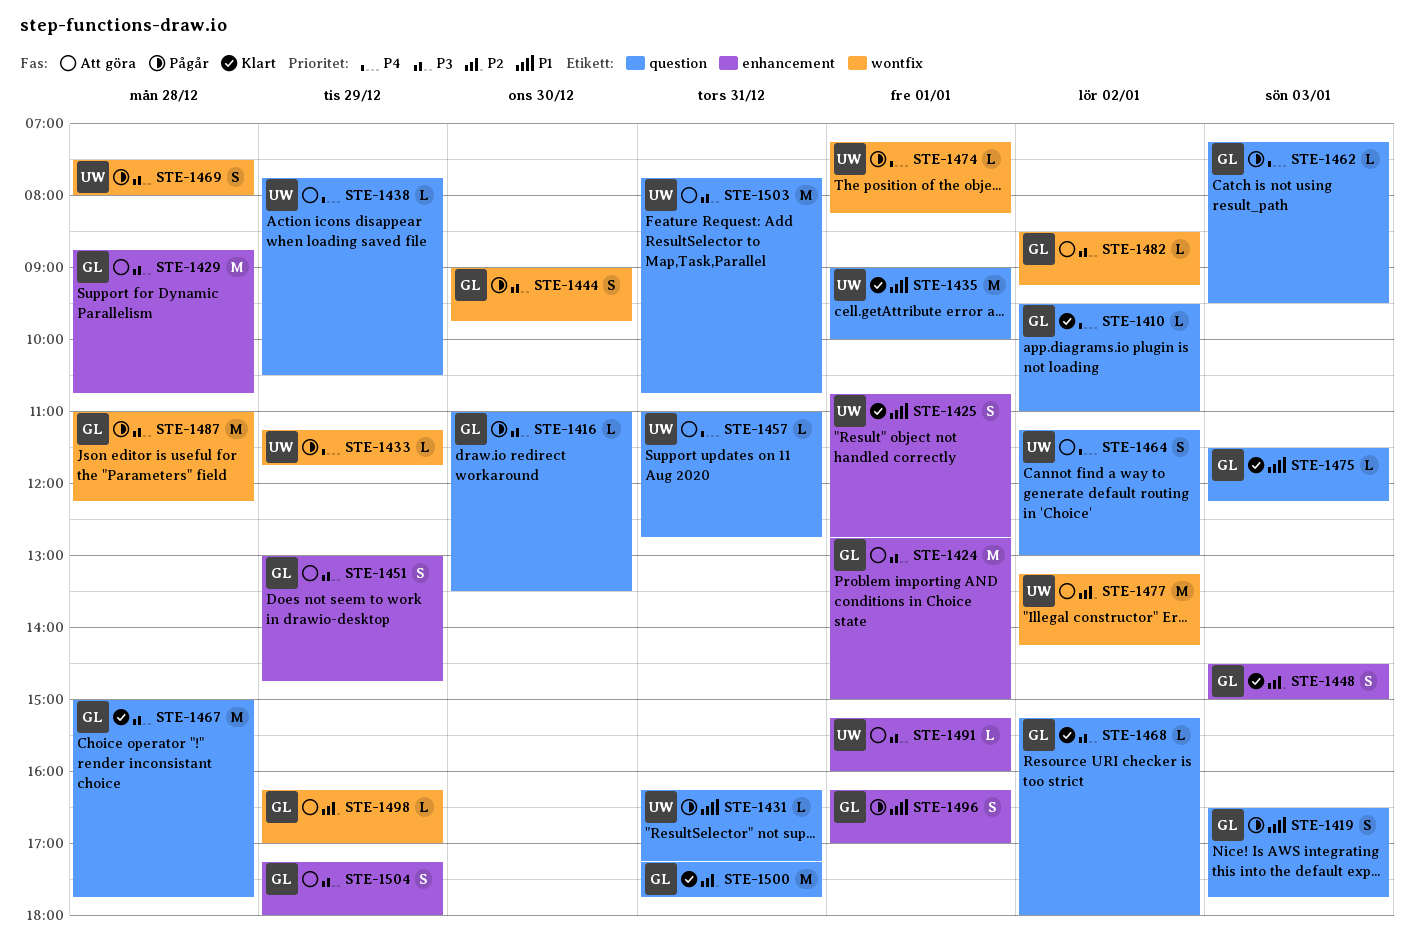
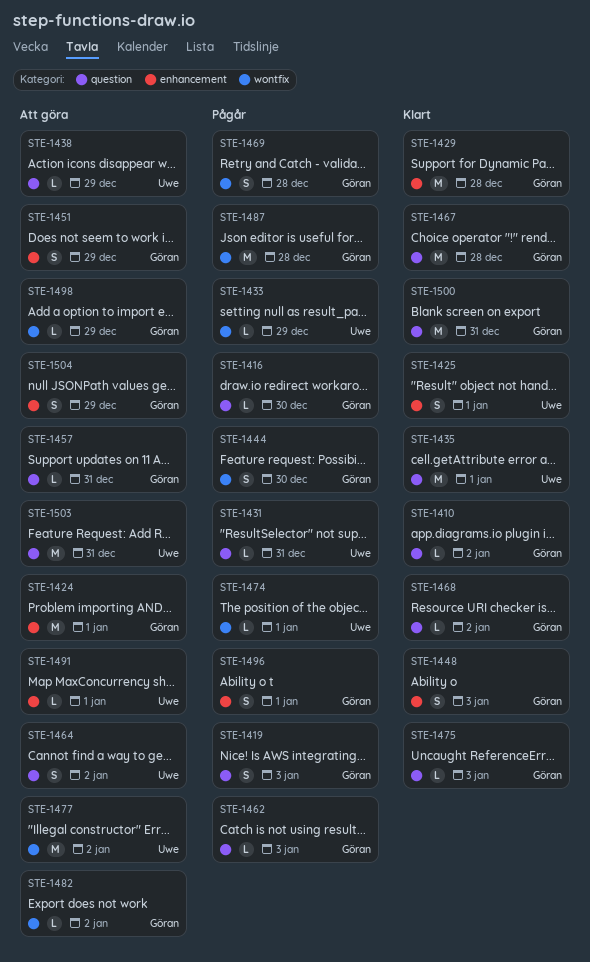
STE-1429, status: Att göra -> Klart
STE-1457, owner: Uwe -> Göran
STE-1469, owner: Uwe -> Göran

